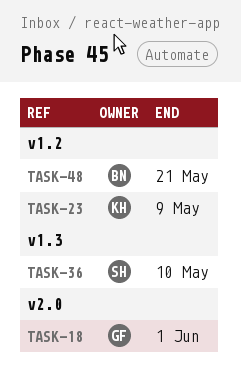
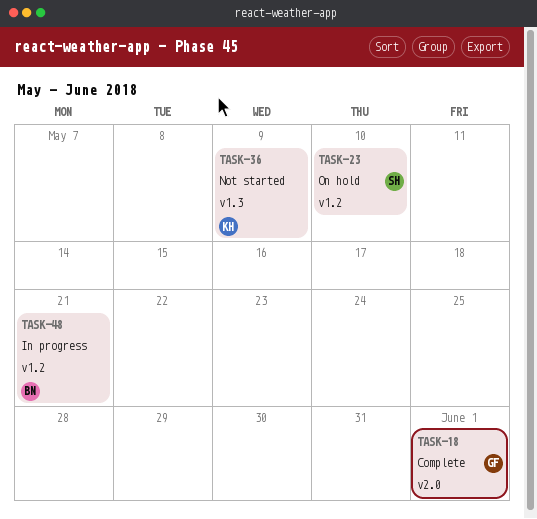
TASK-23, owner: KH -> SH
TASK-23, due: May 9 -> May 10
TASK-36, owner: SH -> KH
TASK-36, due: May 10 -> May 9

